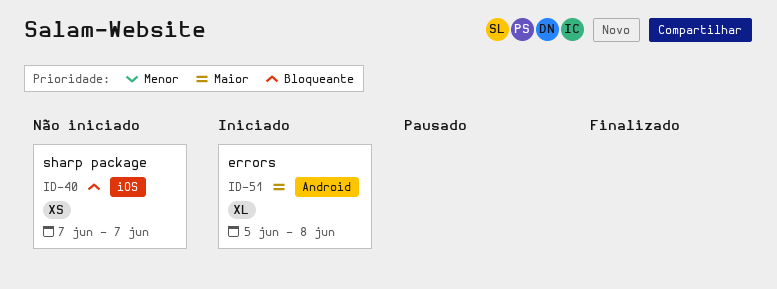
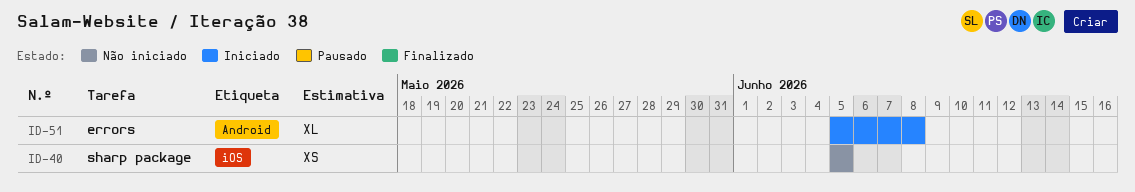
ID-40, start: Jun 7 -> Jun 5
ID-40, due: Jun 7 -> Jun 5

